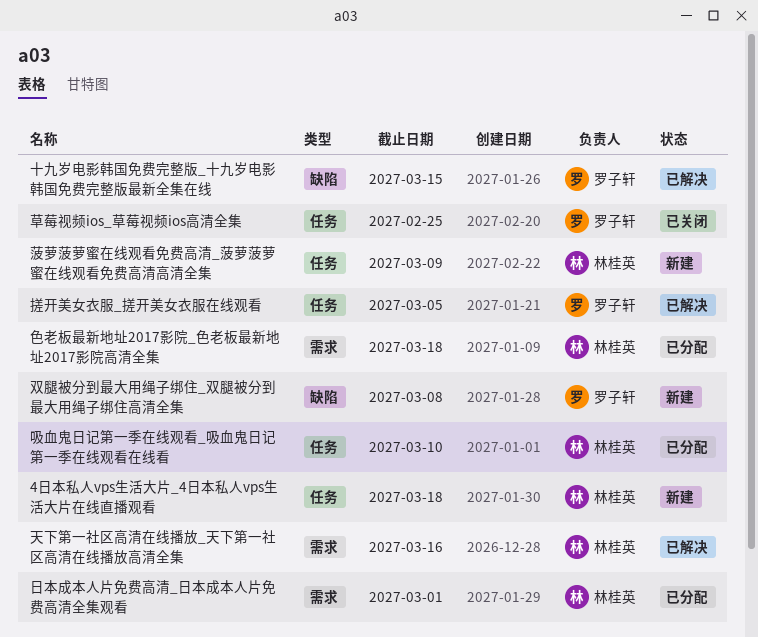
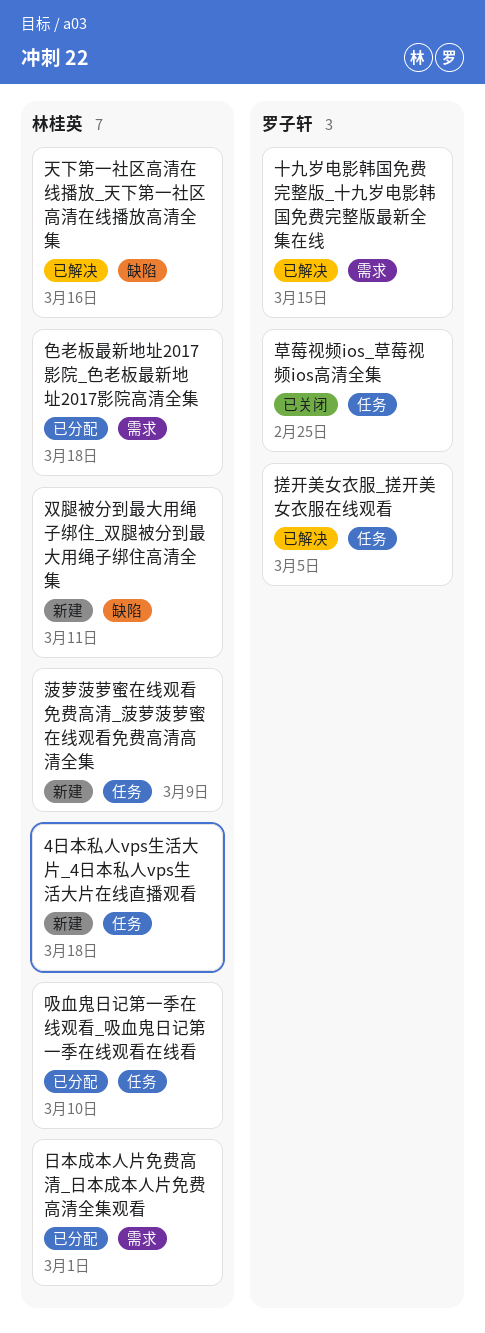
十九岁电影韩国免费完整版_十九岁电影韩国免费完整版最新全集在线, label: 缺陷 -> 需求
双腿被分到最大用绳子绑住_双腿被分到最大用绳子绑住高清全集, owner: 罗子轩 -> 林桂英
双腿被分到最大用绳子绑住_双腿被分到最大用绳子绑住高清全集, due: Mar 8 -> Mar 11
天下第一社区高清在线播放_天下第一社区高清在线播放高清全集, label: 需求 -> 缺陷

